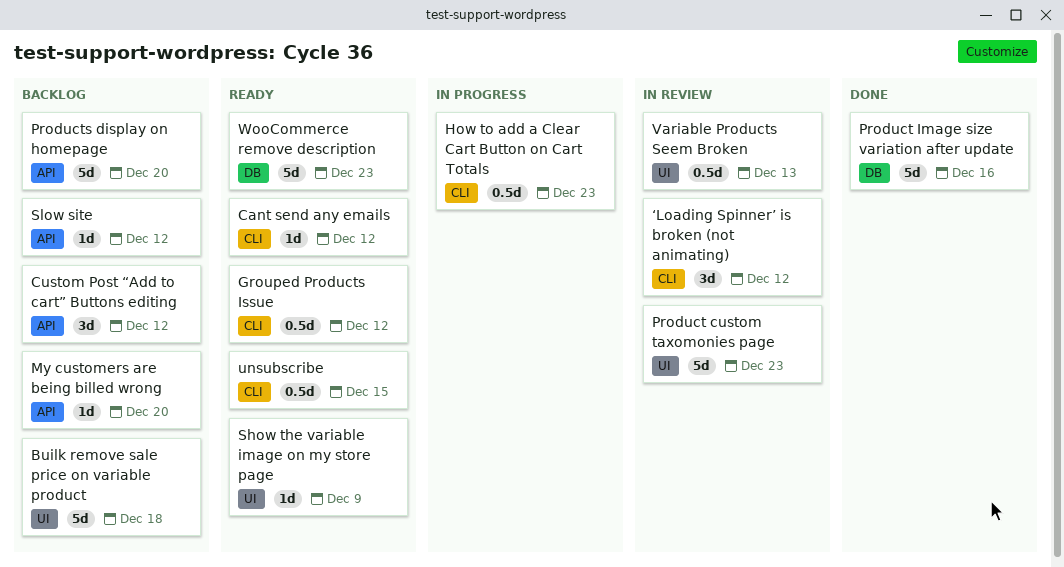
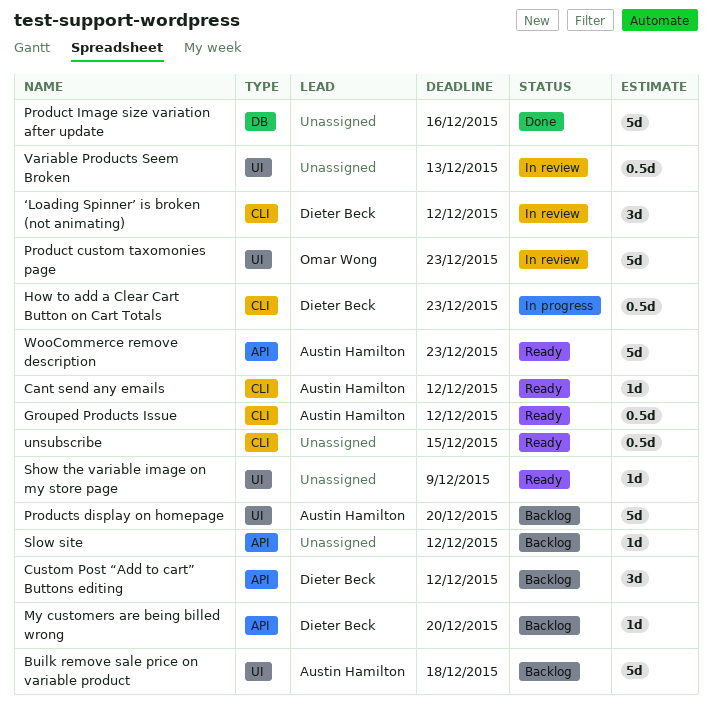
Products display on homepage, label: API -> UI
WooCommerce remove description, label: DB -> API

